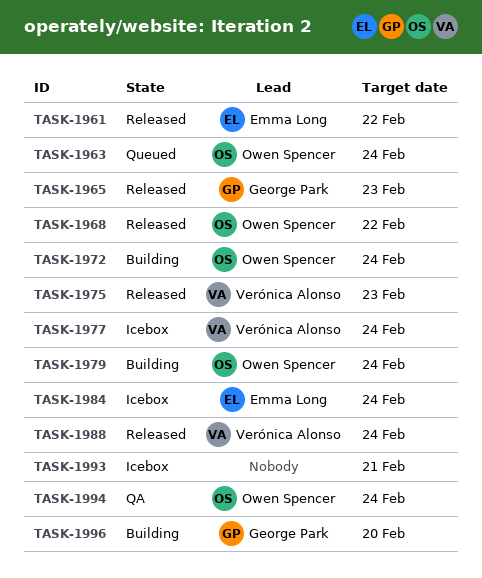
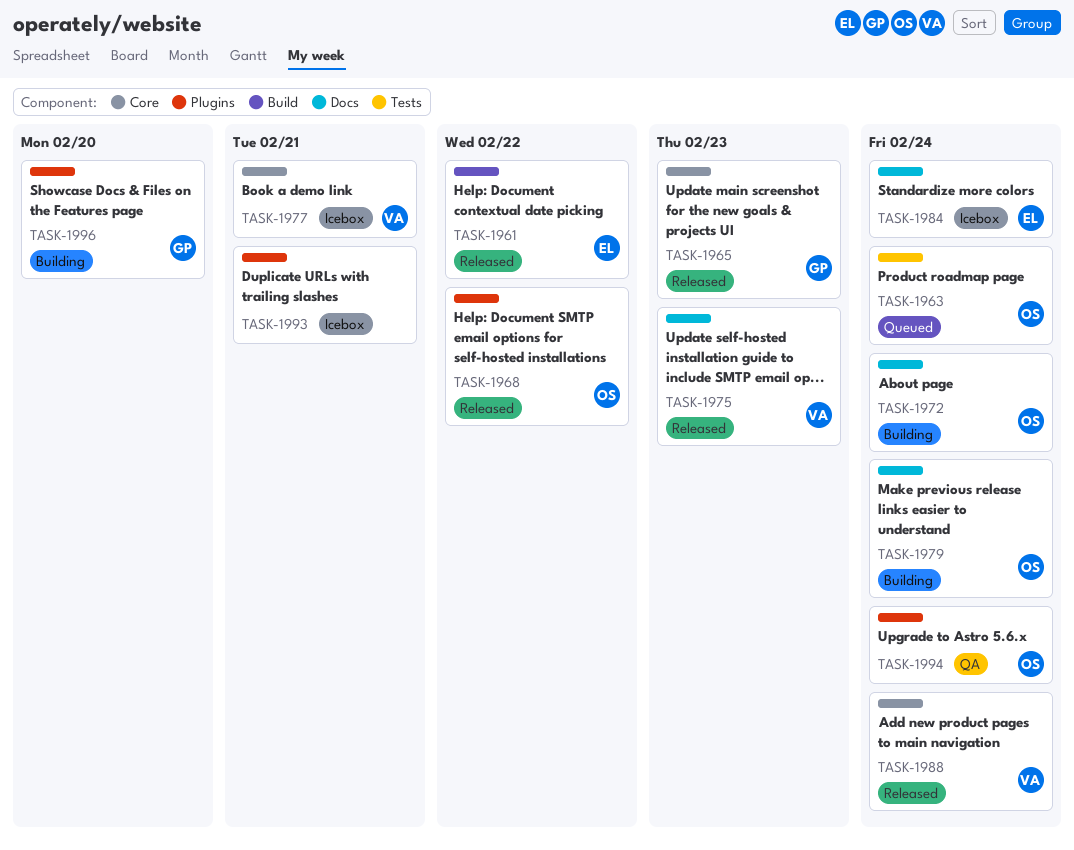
TASK-1977, due: Feb 24 -> Feb 21

